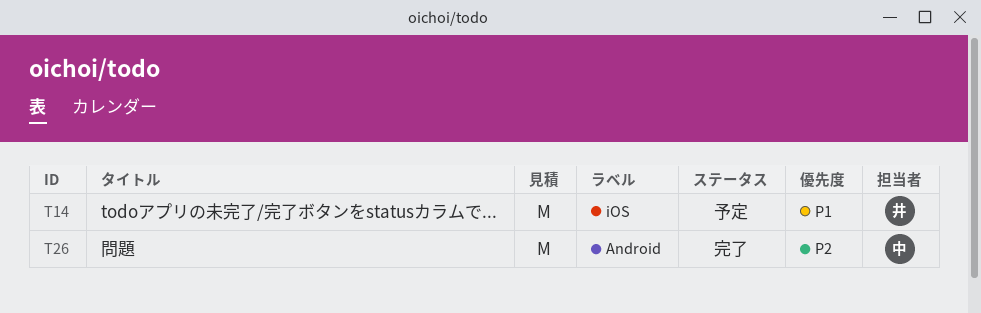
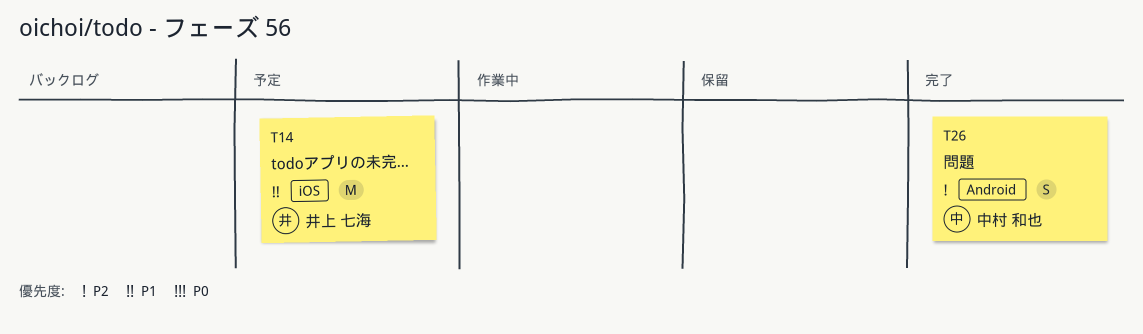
T26, estimate: M -> S

